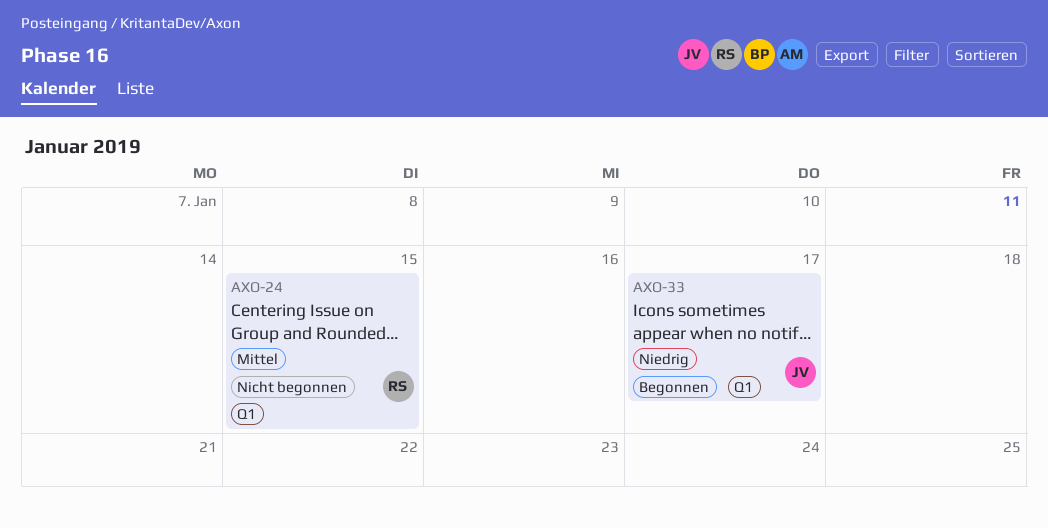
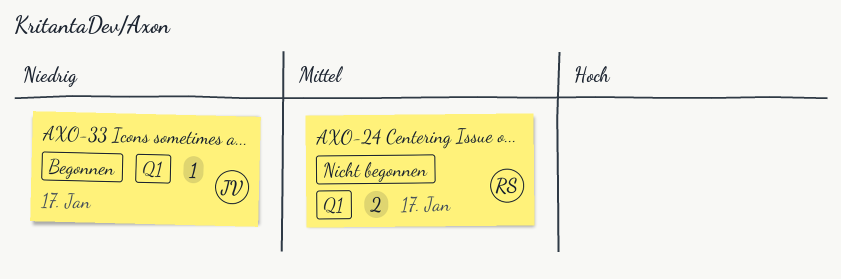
AXO-24, due: Jan 15 -> Jan 17

